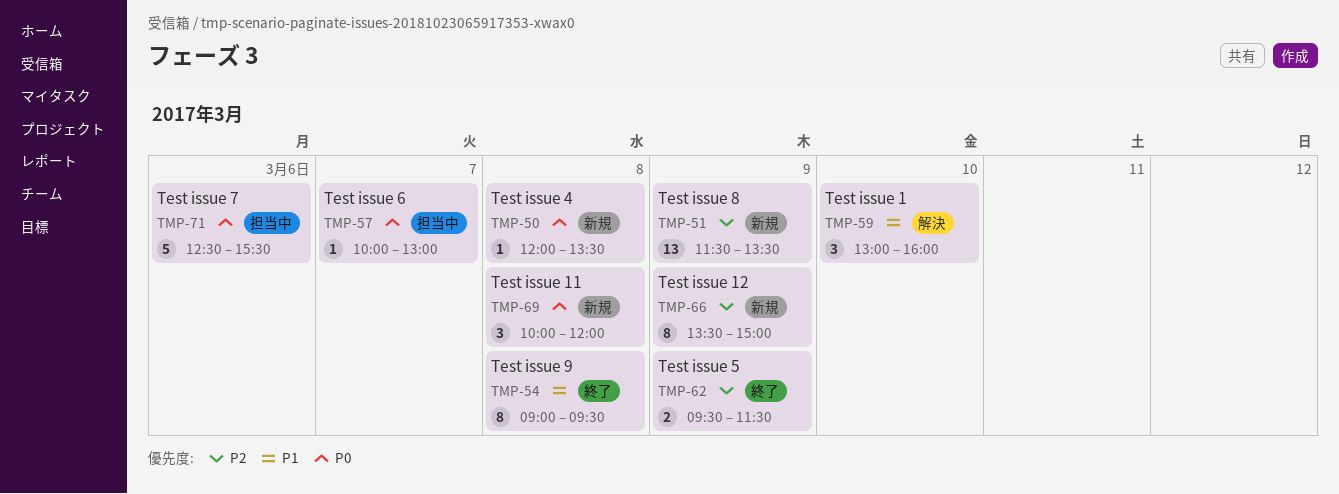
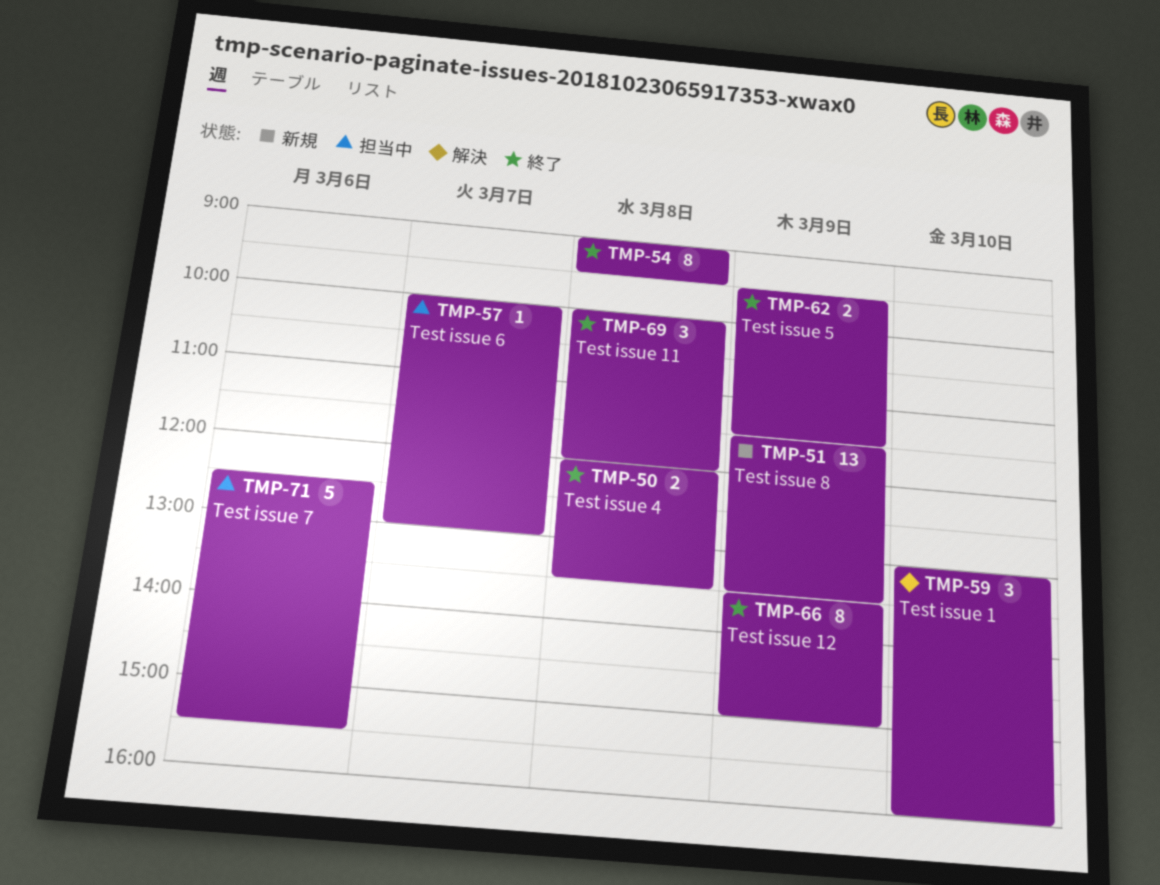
TMP-50, status: 新規 -> 終了
TMP-50, estimate: 1 -> 2
TMP-66, status: 新規 -> 終了
TMP-69, status: 新規 -> 終了

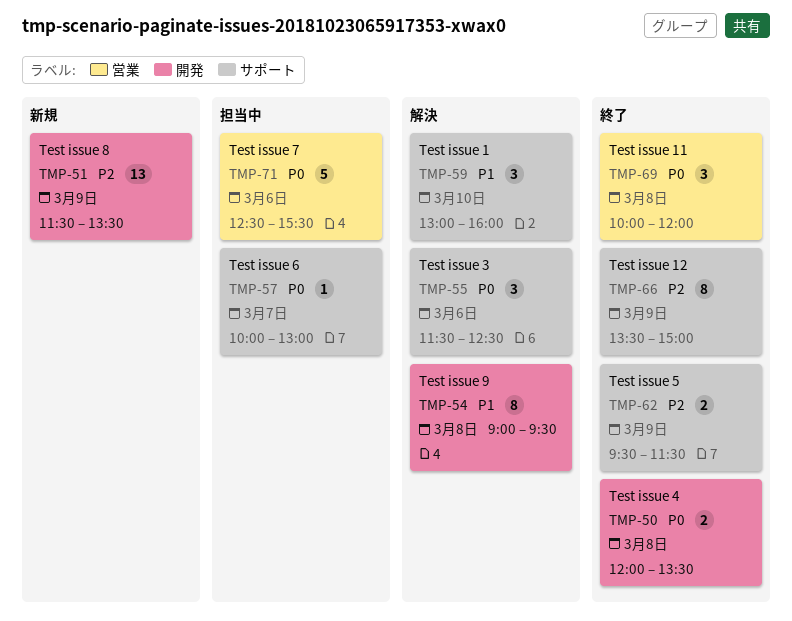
TMP-54, status: 終了 -> 解決
TMP-55: none -> present

